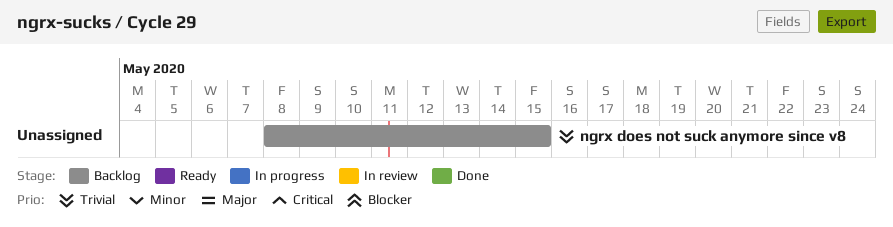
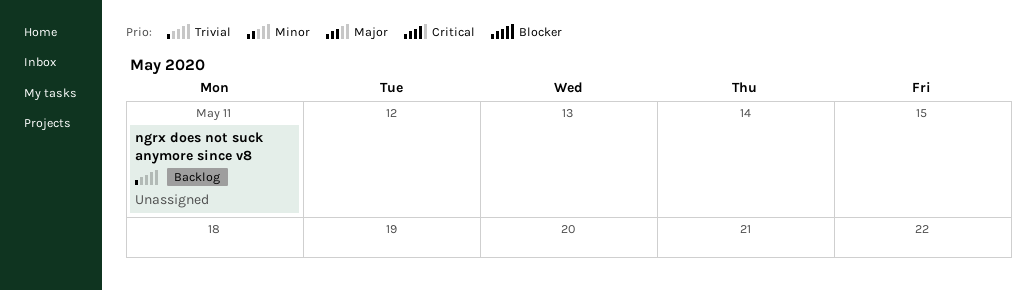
ngrx does not suck anymore since v8, due: May 15 -> May 11

